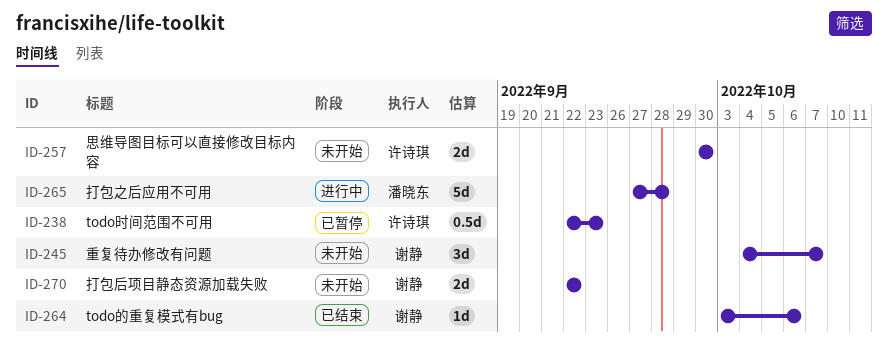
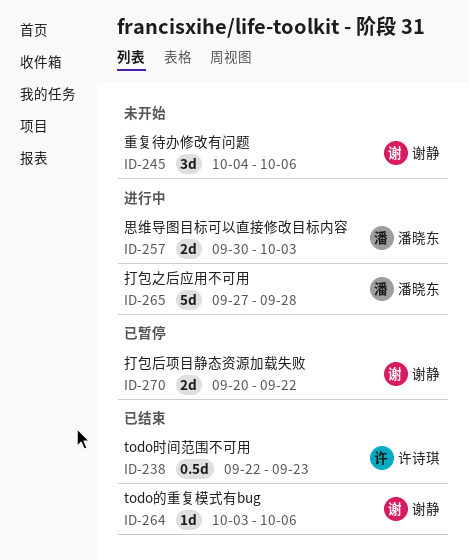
ID-238, status: 已暂停 -> 已结束
ID-245, due: Oct 7 -> Oct 6
ID-257, status: 未开始 -> 进行中
ID-257, owner: 许诗琪 -> 潘晓东
ID-257, due: Sep 30 -> Oct 3
ID-270, status: 未开始 -> 已暂停
ID-270, start: Sep 22 -> Sep 20

